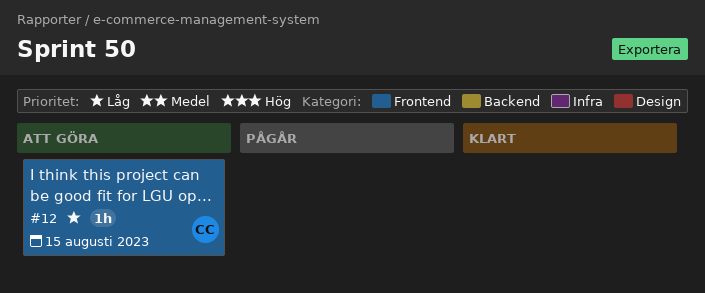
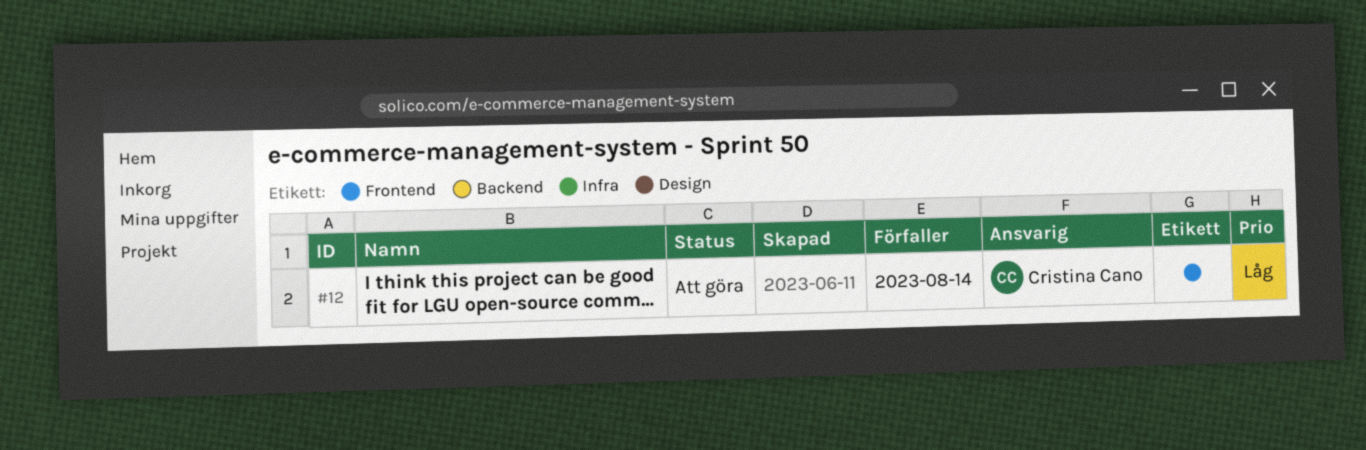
#12, due: Aug 15 -> Aug 14

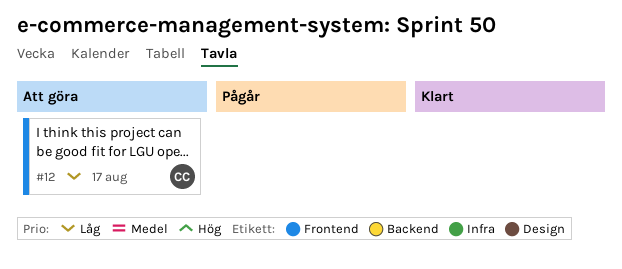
#12, due: Aug 14 -> Aug 17

